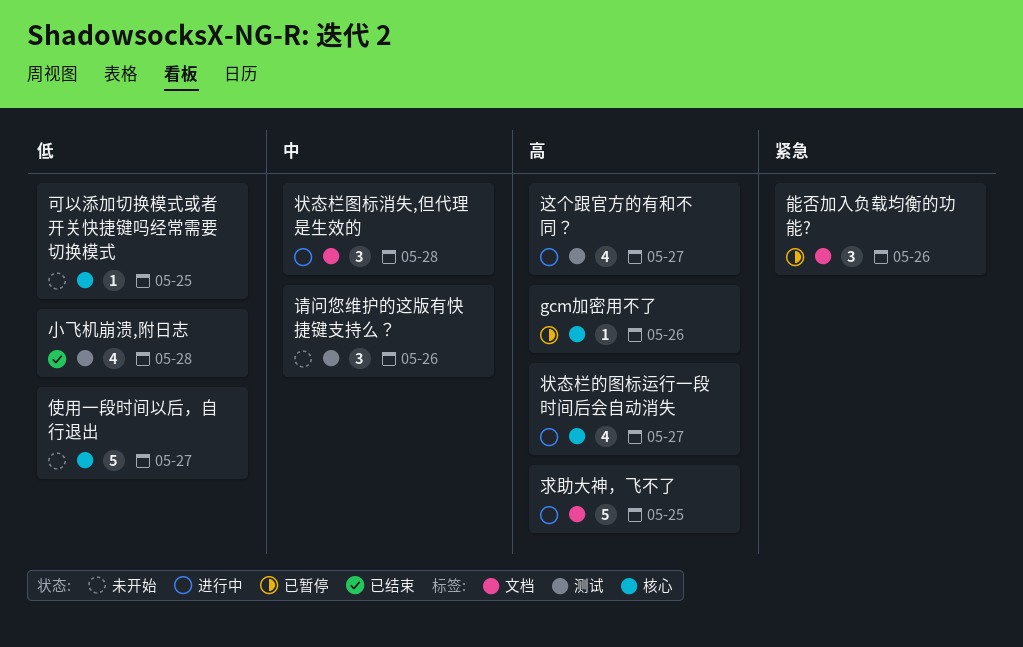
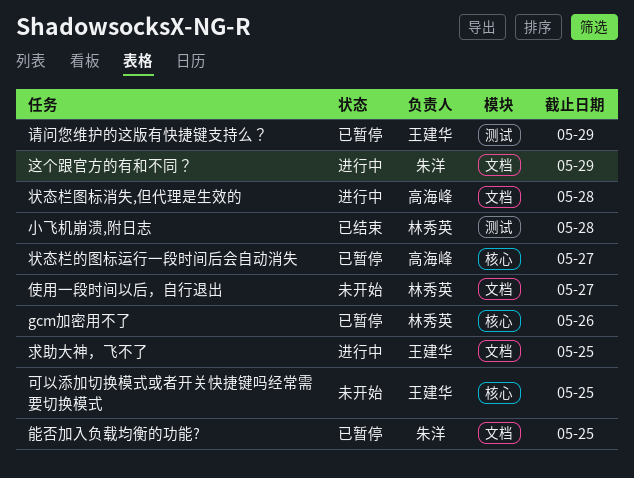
使用一段时间以后，自行退出, label: 核心 -> 文档
状态栏的图标运行一段时间后会自动消失, status: 进行中 -> 已暂停
能否加入负载均衡的功能?, due: May 26 -> May 25
请问您维护的这版有快捷键支持么？, status: 未开始 -> 已暂停
请问您维护的这版有快捷键支持么？, due: May 26 -> May 29
这个跟官方的有和不同？, label: 测试 -> 文档
这个跟官方的有和不同？, due: May 27 -> May 29

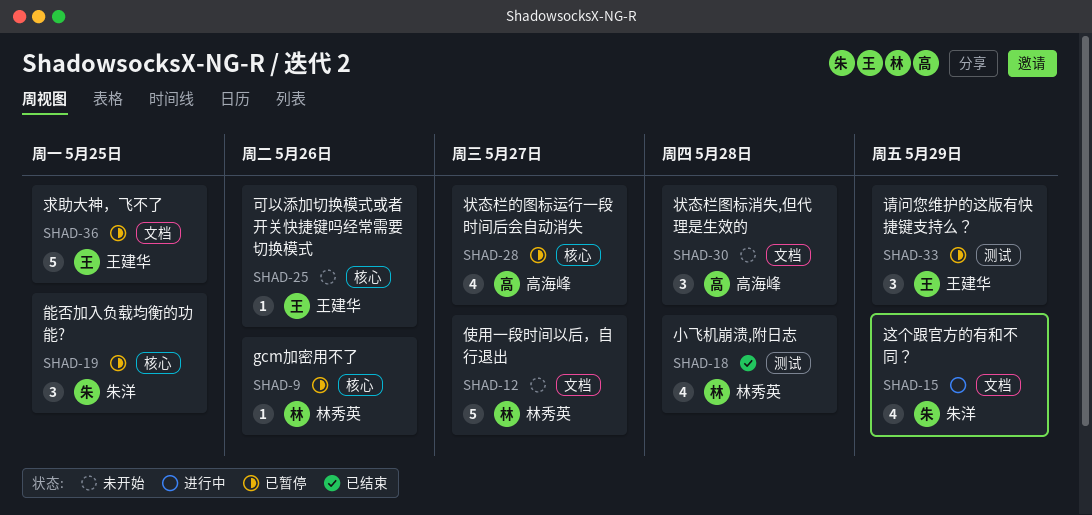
可以添加切换模式或者开关快捷键吗经常需要切换模式, due: May 25 -> May 26
求助大神，飞不了, status: 进行中 -> 已暂停
状态栏图标消失,但代理是生效的, status: 进行中 -> 未开始
能否加入负载均衡的功能?, label: 文档 -> 核心

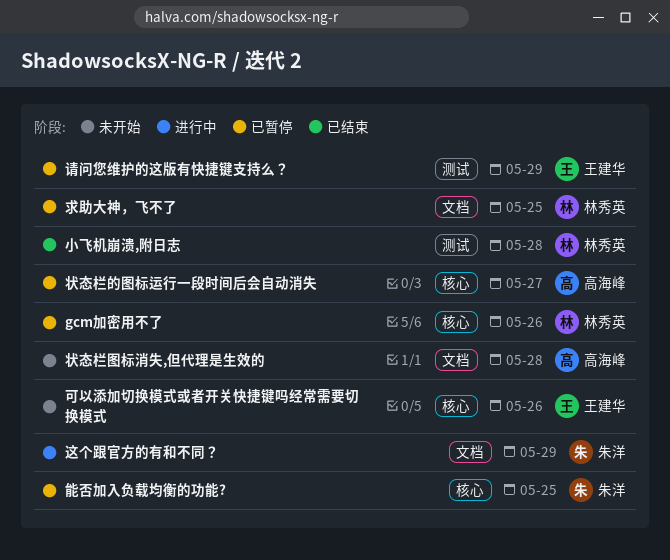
使用一段时间以后，自行退出: present -> none
求助大神，飞不了, owner: 王建华 -> 林秀英

